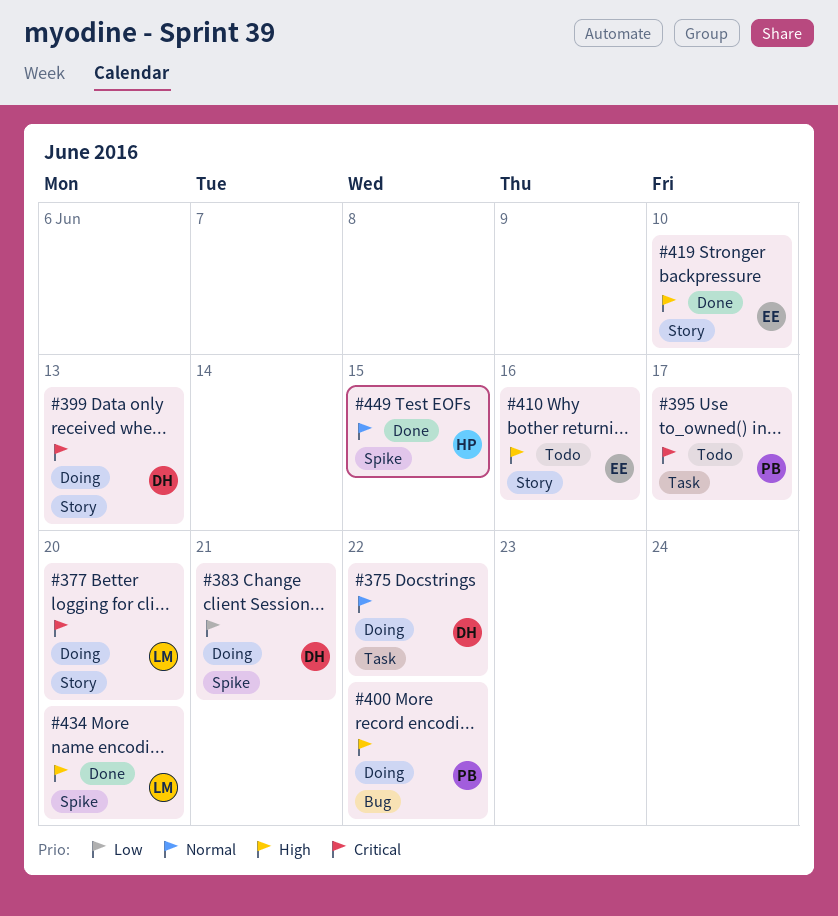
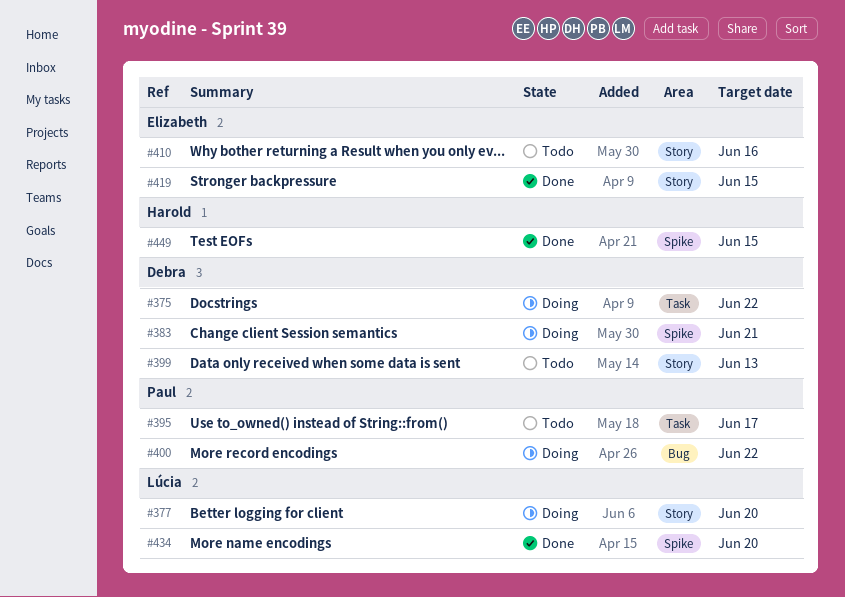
#399, status: Doing -> Todo
#419, due: Jun 10 -> Jun 15

